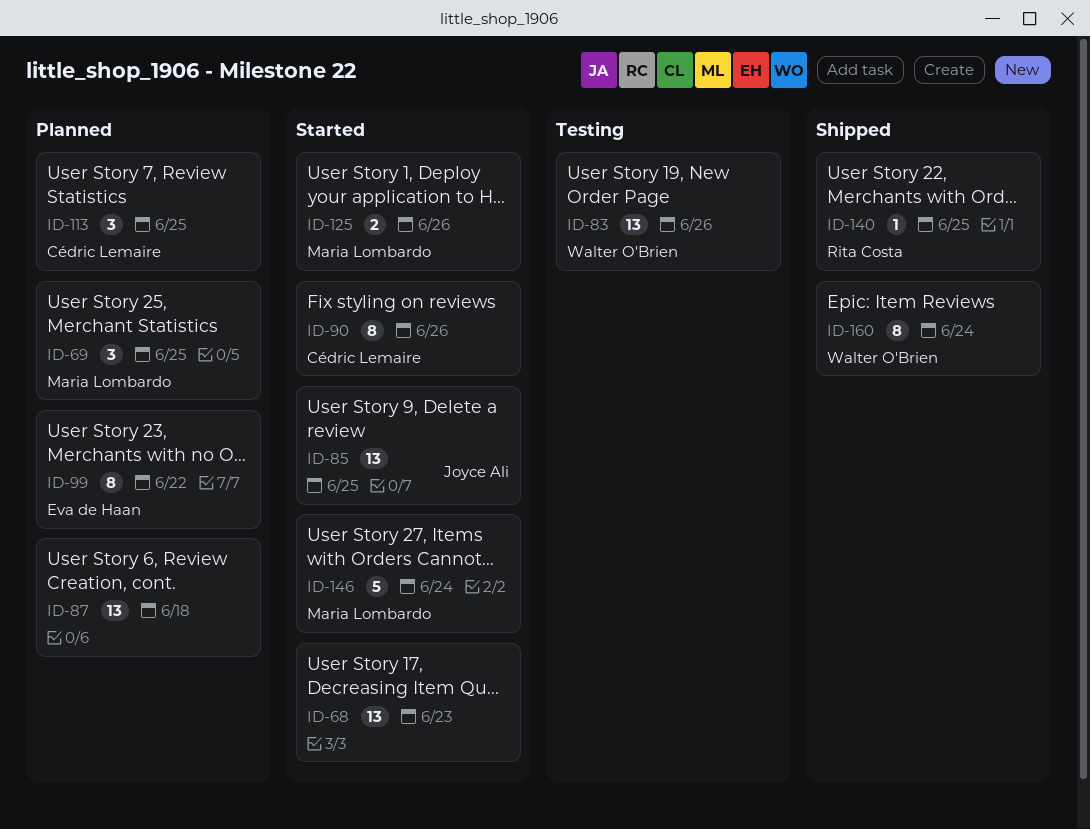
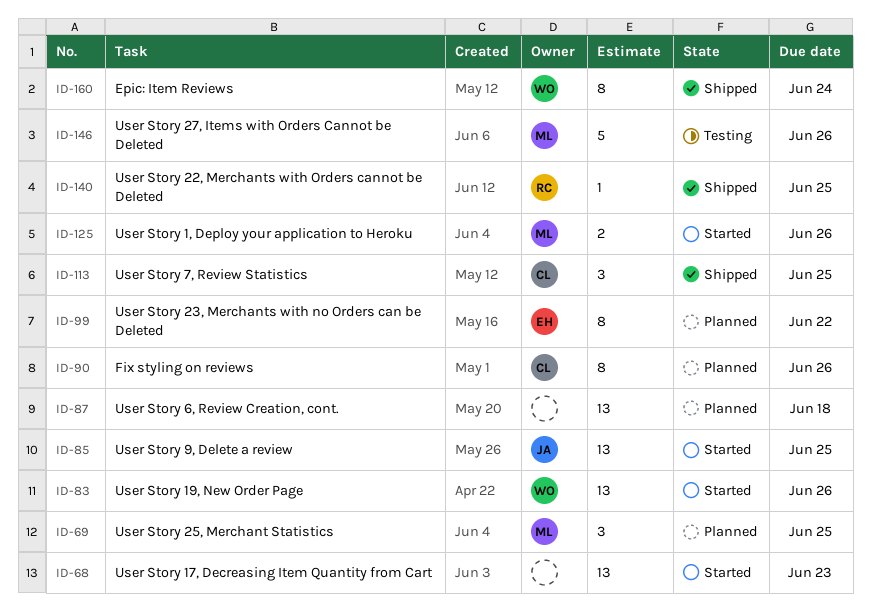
ID-83, status: Testing -> Started
ID-90, status: Started -> Planned
ID-113, status: Planned -> Shipped
ID-146, status: Started -> Testing
ID-146, due: Jun 24 -> Jun 26

